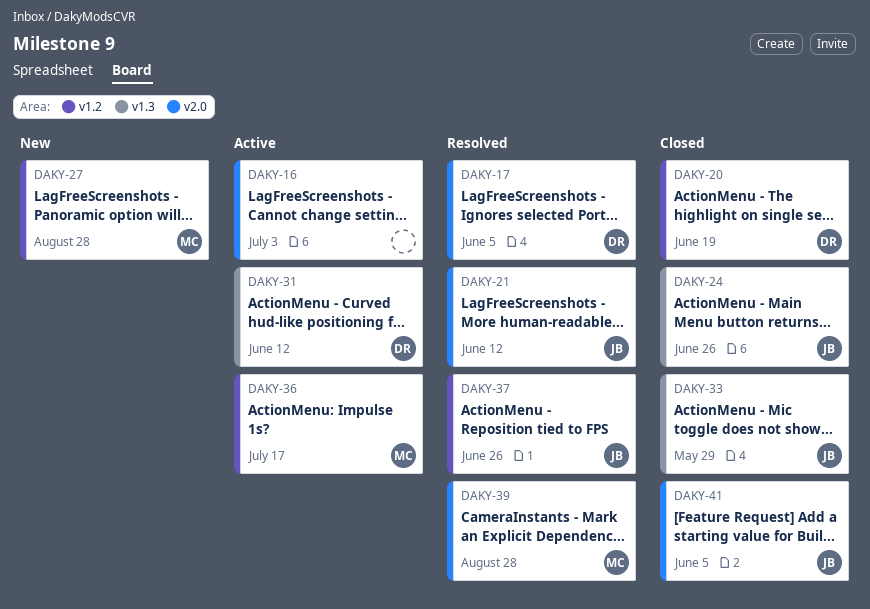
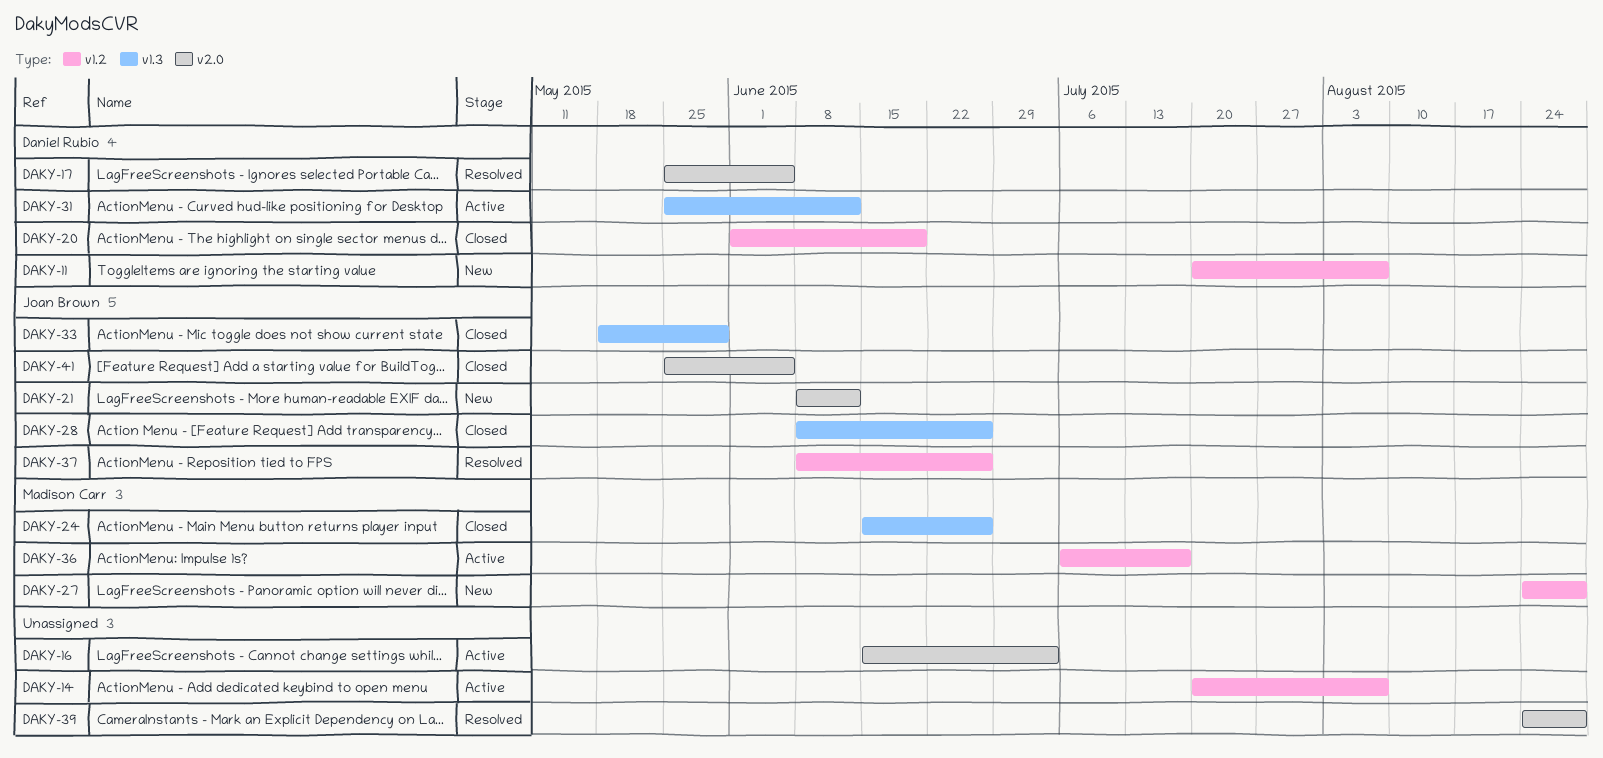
DAKY-11: none -> present
DAKY-14: none -> present
DAKY-21, status: Resolved -> New
DAKY-24, owner: Joan Brown -> Madison Carr
DAKY-28: none -> present
DAKY-39, owner: Madison Carr -> none

